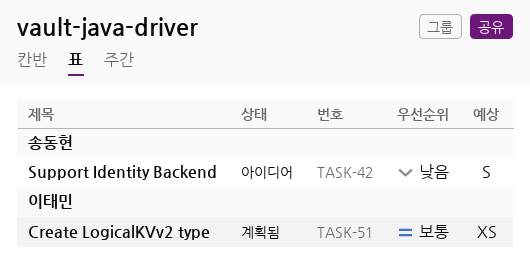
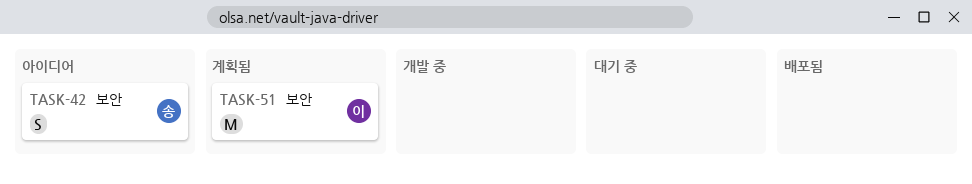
TASK-51, estimate: XS -> M

